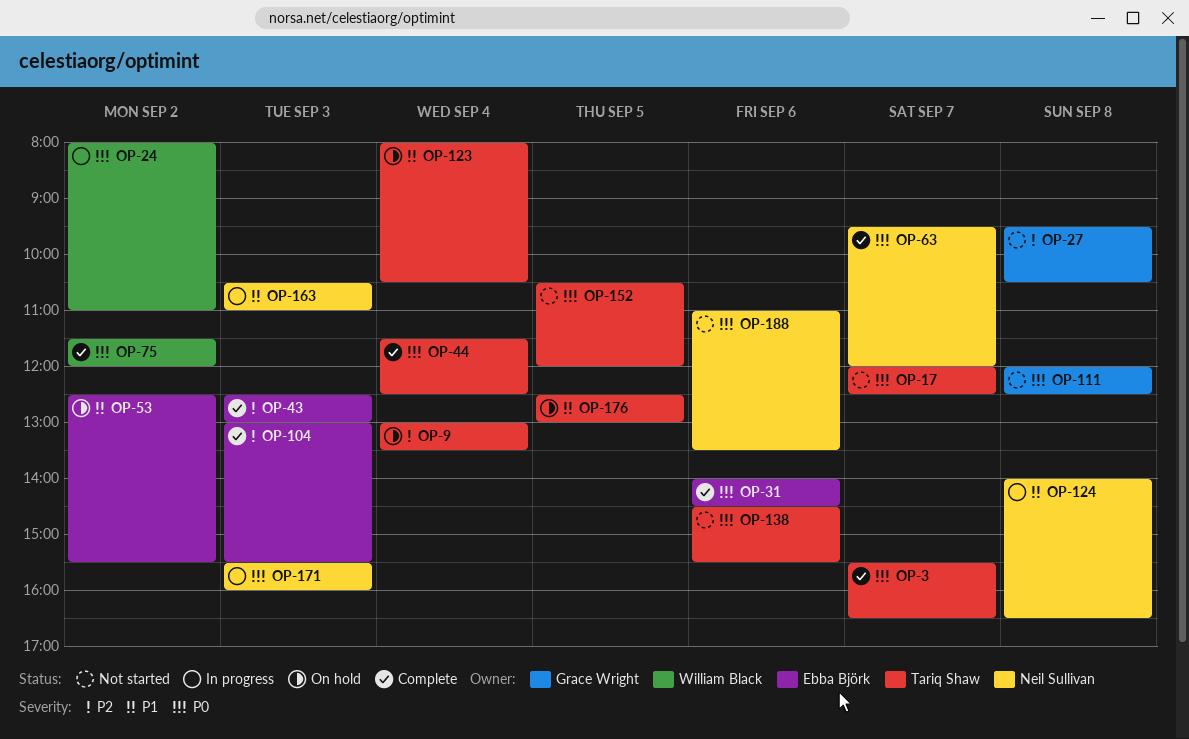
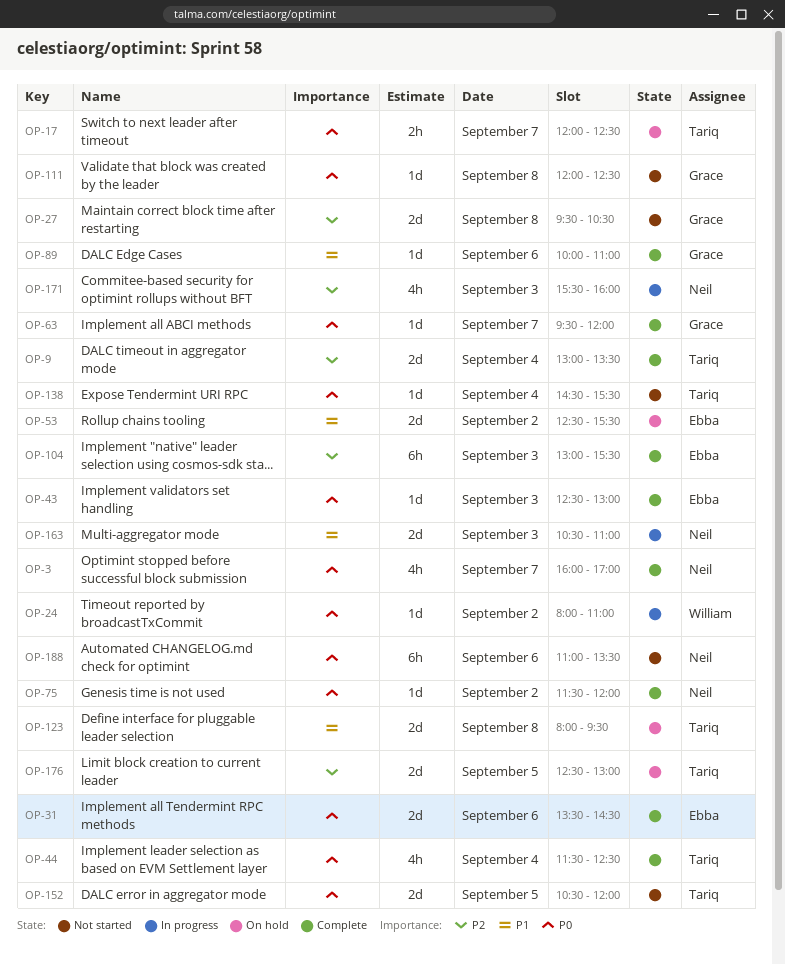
OP-3, owner: Tariq Shaw -> Neil Sullivan
OP-3, begins: 15:30 -> 16:00
OP-3, ends: 16:30 -> 17:00
OP-9, status: On hold -> Complete
OP-17, status: Not started -> On hold
OP-31, begins: 14:00 -> 13:30
OP-43, priority: P2 -> P0
OP-63, owner: Neil Sullivan -> Grace Wright
OP-75, owner: William Black -> Neil Sullivan
OP-89: none -> present
OP-123, day: Sep 4 -> Sep 8
OP-123, ends: 10:30 -> 09:30
OP-124: present -> none
OP-138, day: Sep 6 -> Sep 4
OP-171, priority: P0 -> P2
OP-176, priority: P1 -> P2

